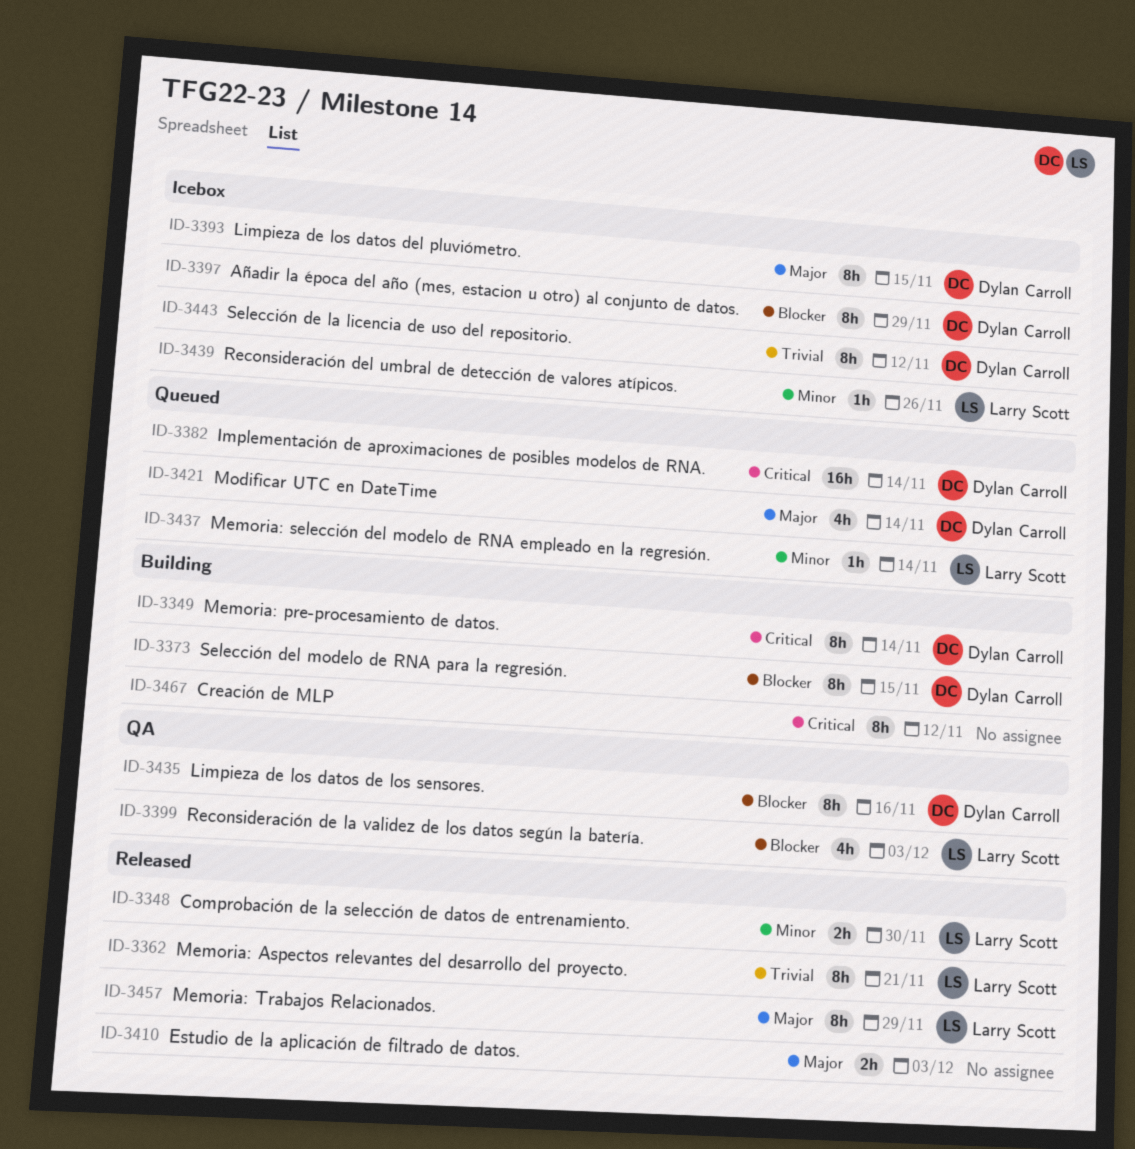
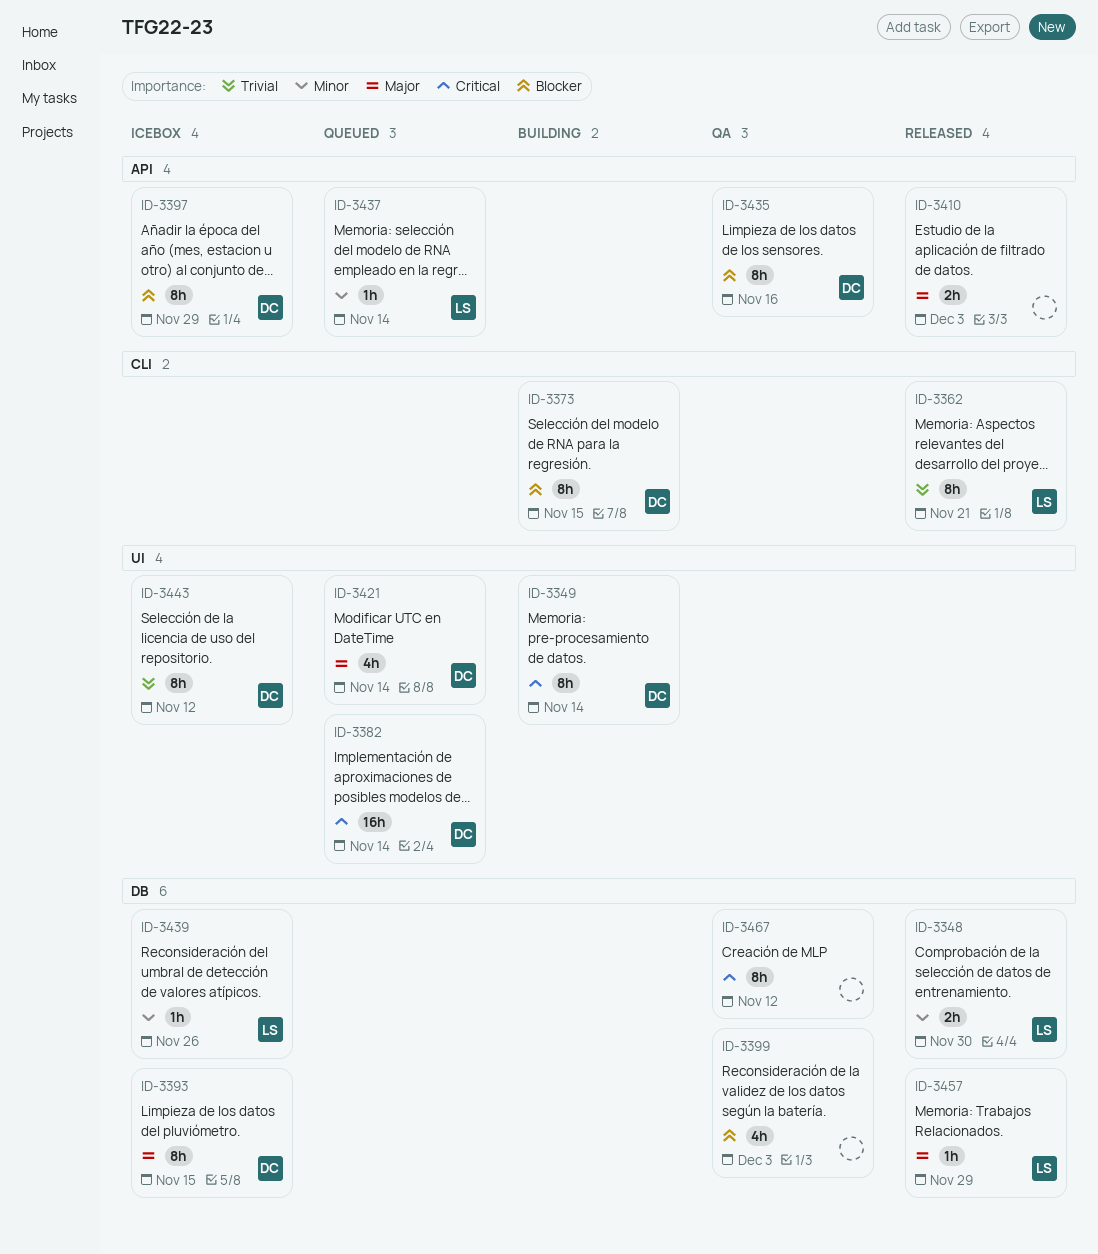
ID-3399, owner: Larry Scott -> none
ID-3457, estimate: 8h -> 1h
ID-3467, status: Building -> QA

